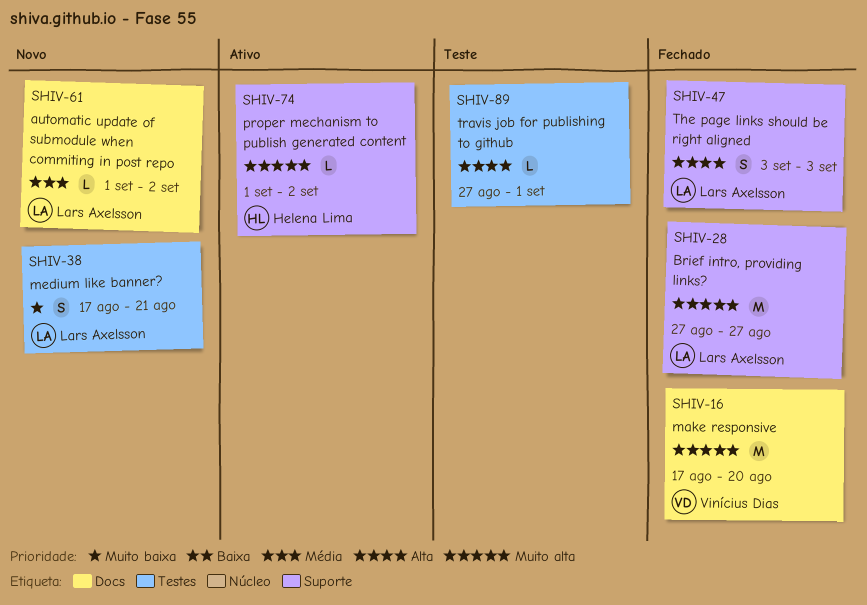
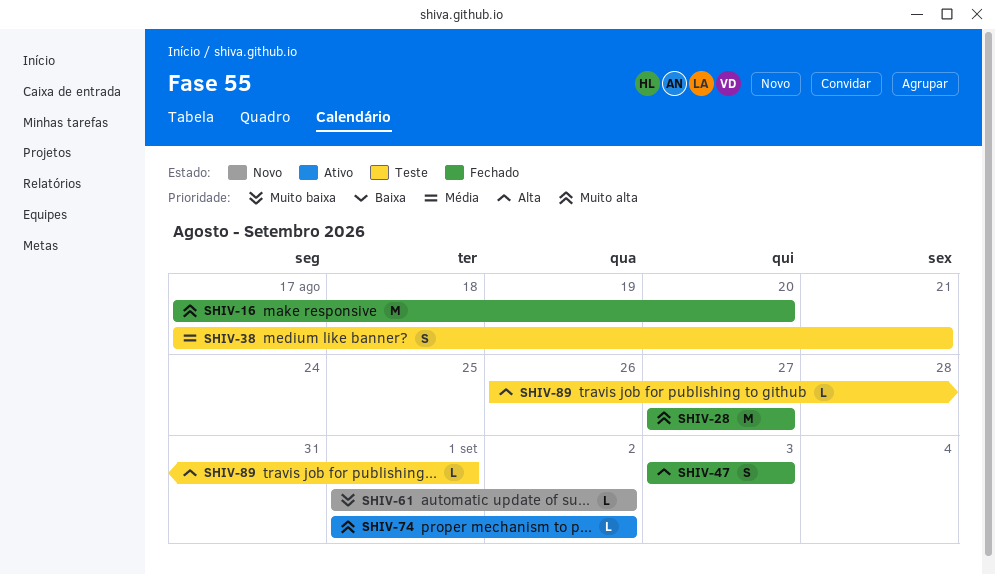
SHIV-38, status: Novo -> Teste
SHIV-38, priority: Muito baixa -> Média
SHIV-61, priority: Média -> Muito baixa
SHIV-89, start: Aug 27 -> Aug 26

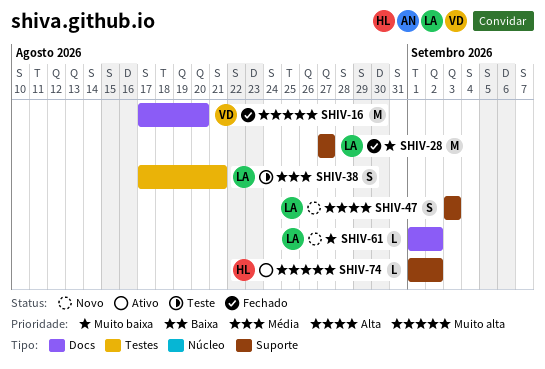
SHIV-28, priority: Muito alta -> Muito baixa
SHIV-47, status: Fechado -> Novo
SHIV-89: present -> none

